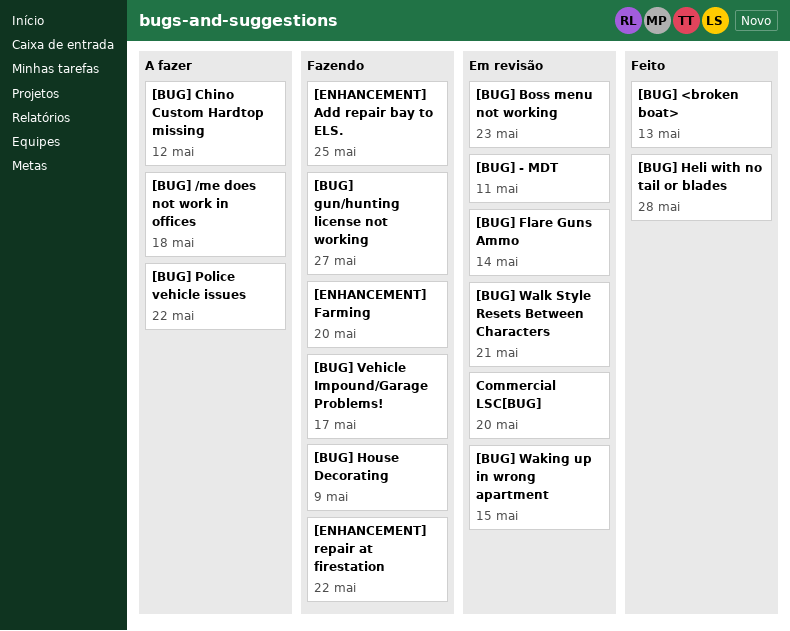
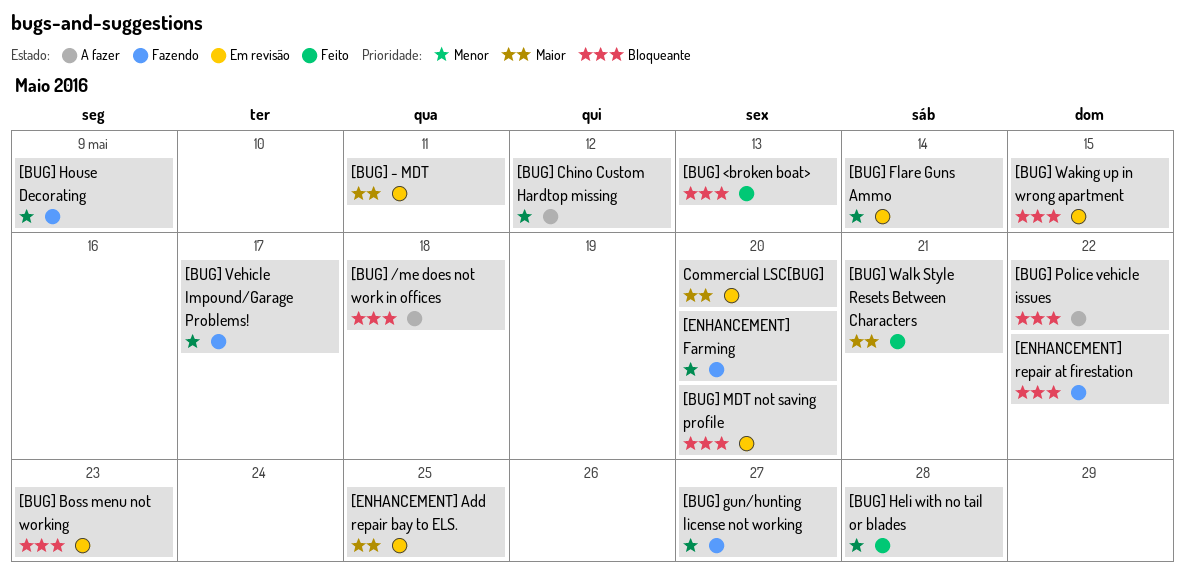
[BUG] MDT not saving profile: none -> present
[BUG] Walk Style Resets Between Characters, status: Em revisão -> Feito
[ENHANCEMENT] Add repair bay to ELS., status: Fazendo -> Em revisão

